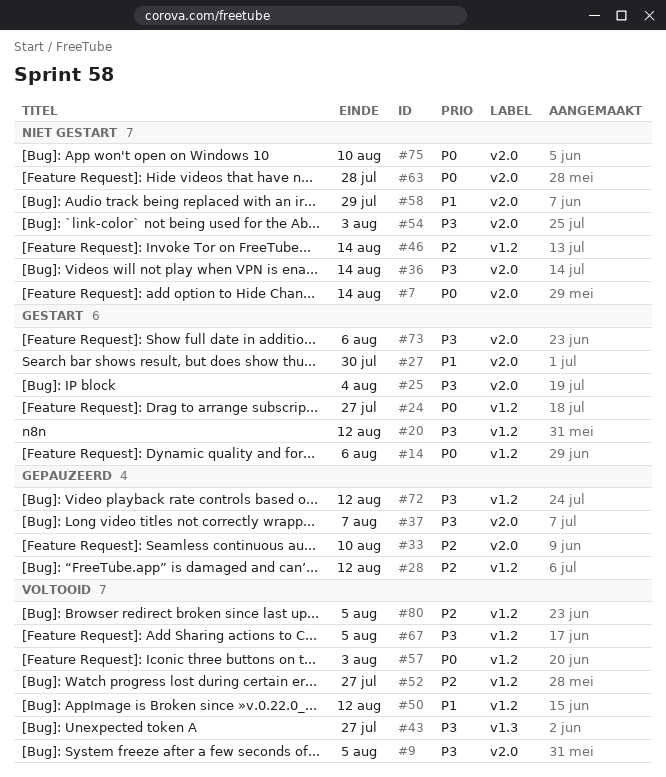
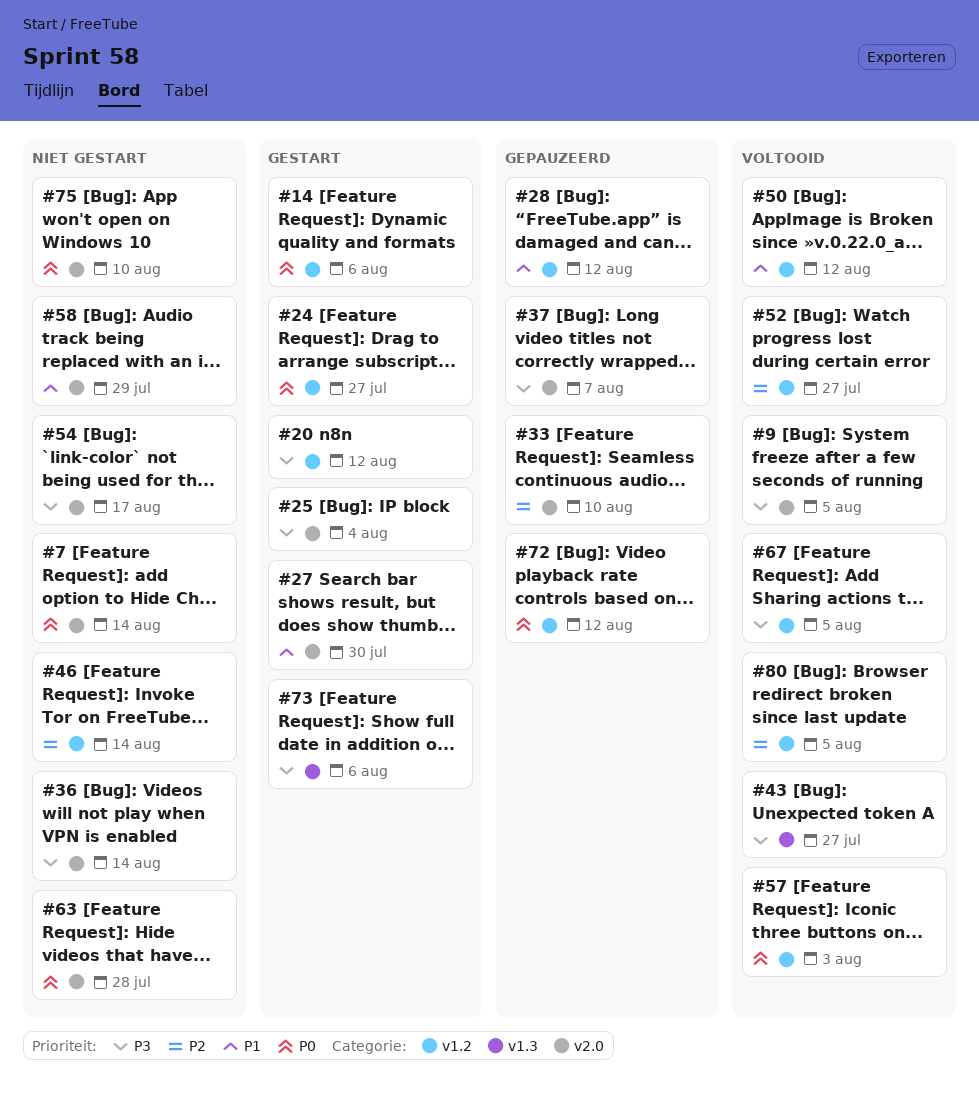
#28, priority: P2 -> P1
#54, due: Aug 3 -> Aug 17
#72, priority: P3 -> P0
#73, label: v2.0 -> v1.3

